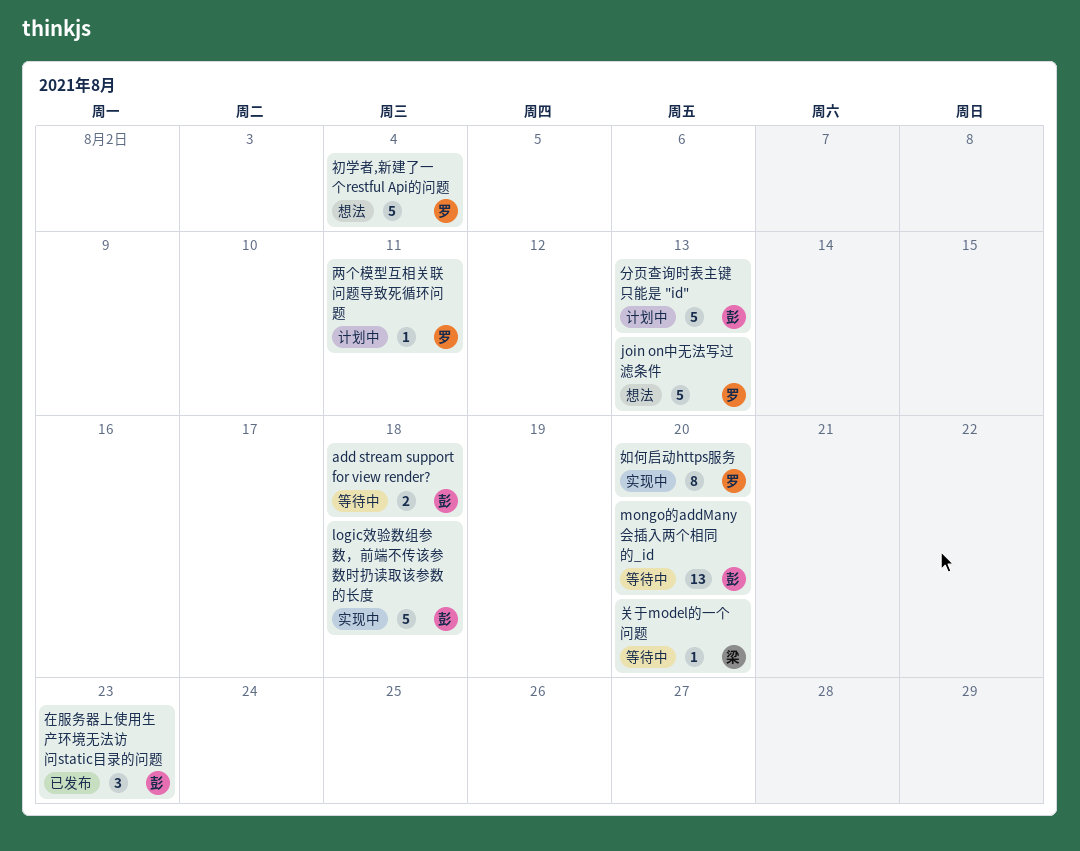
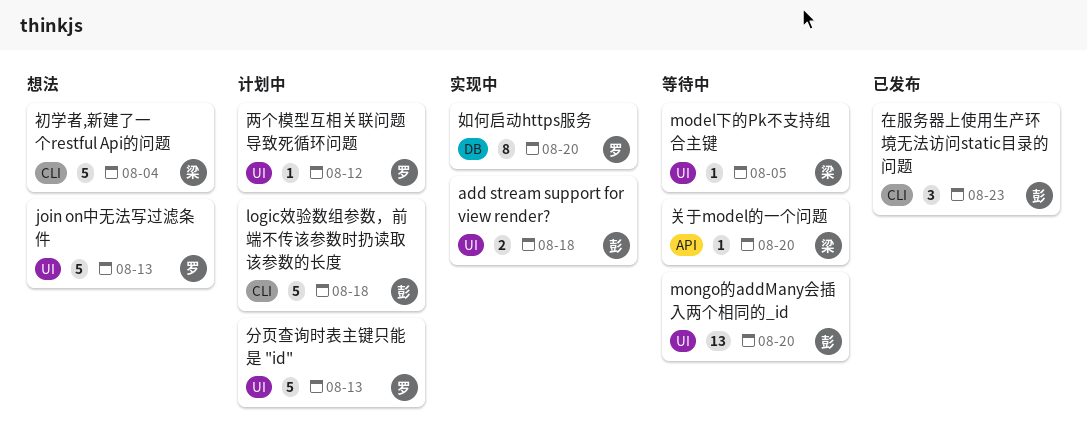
add stream support for view render?, status: 等待中 -> 实现中
logic效验数组参数，前端不传该参数时扔读取该参数的长度, status: 实现中 -> 计划中
model下的Pk不支持组合主键: none -> present
两个模型互相关联问题导致死循环问题, due: Aug 11 -> Aug 12
分页查询时表主键只能是 "id", owner: 彭 -> 罗
初学者,新建了一个restful Api的问题, owner: 罗 -> 梁

